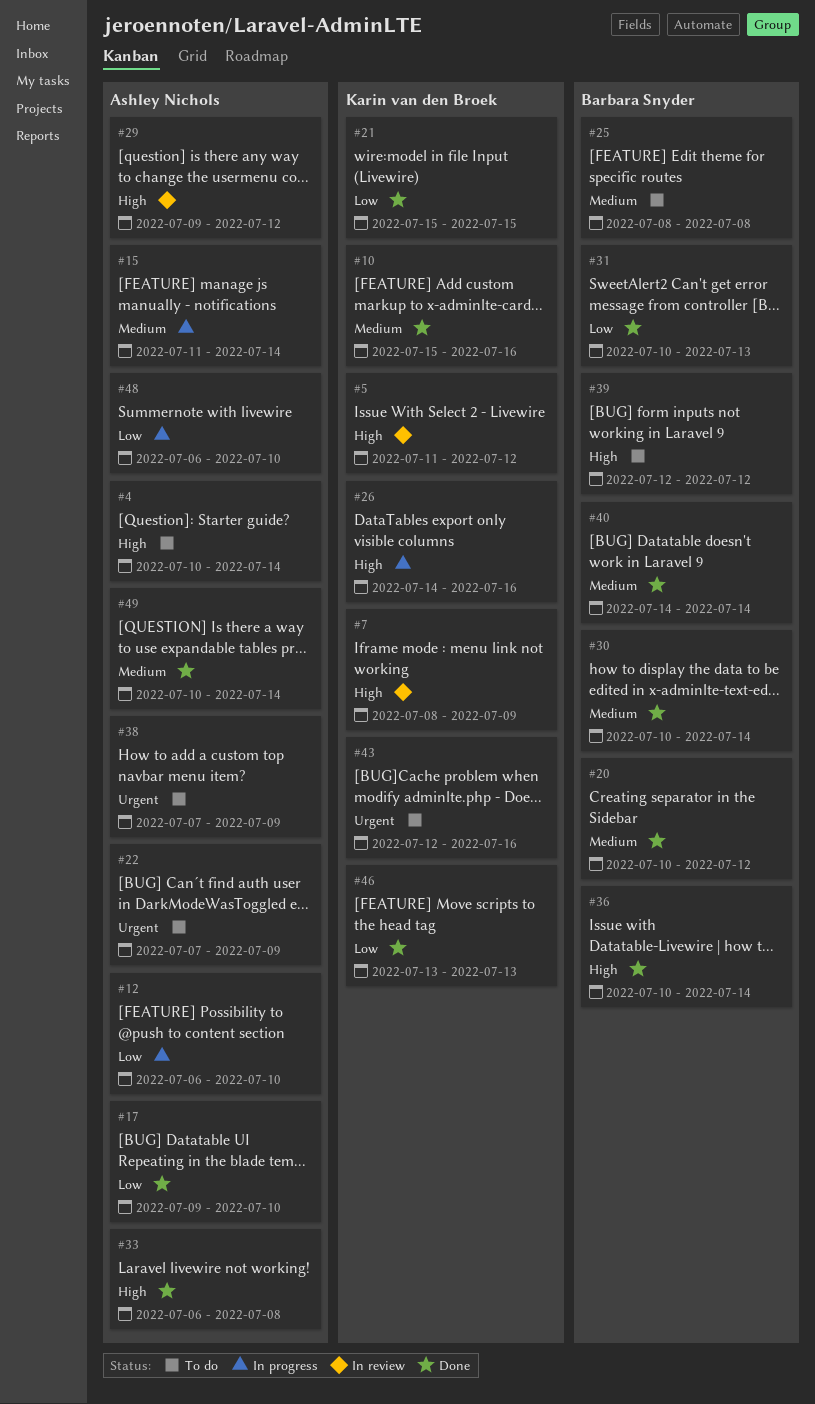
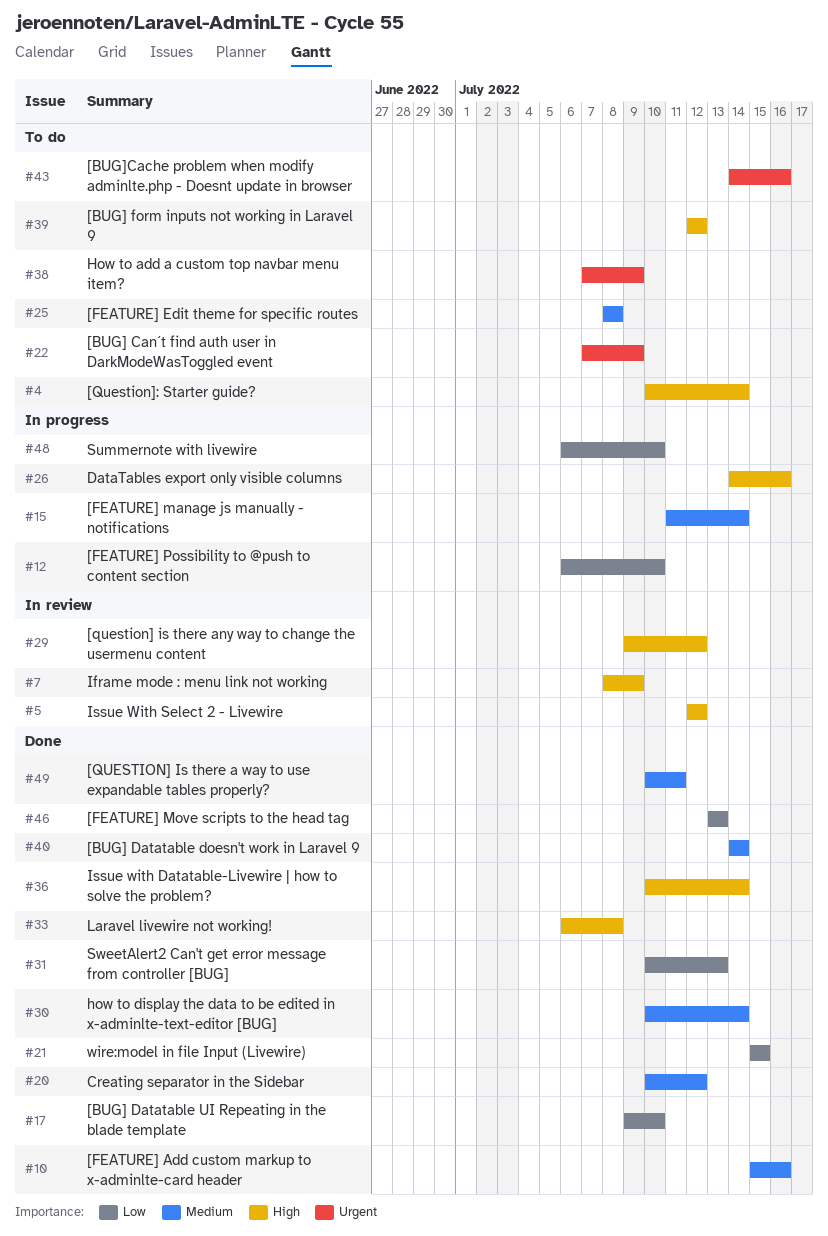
#5, start: Jul 11 -> Jul 12
#43, start: Jul 12 -> Jul 14
#49, due: Jul 14 -> Jul 11

